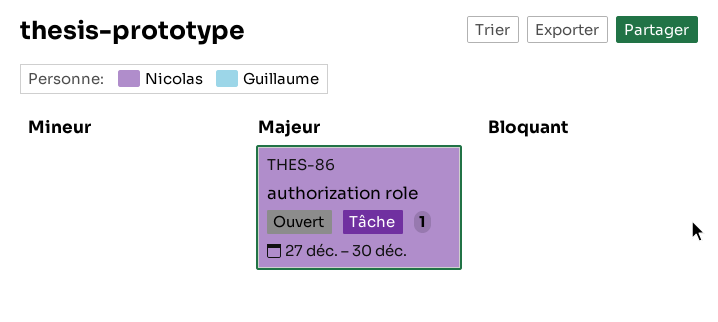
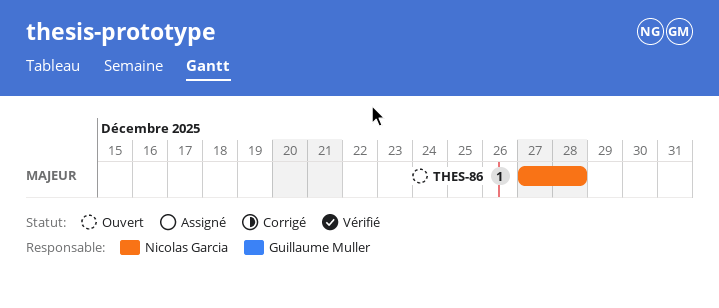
THES-86, due: Dec 30 -> Dec 28

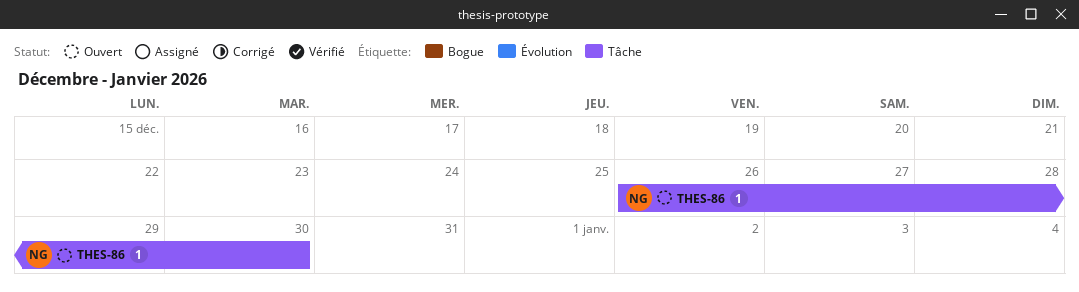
THES-86, start: Dec 27 -> Dec 26
THES-86, due: Dec 28 -> Dec 30

